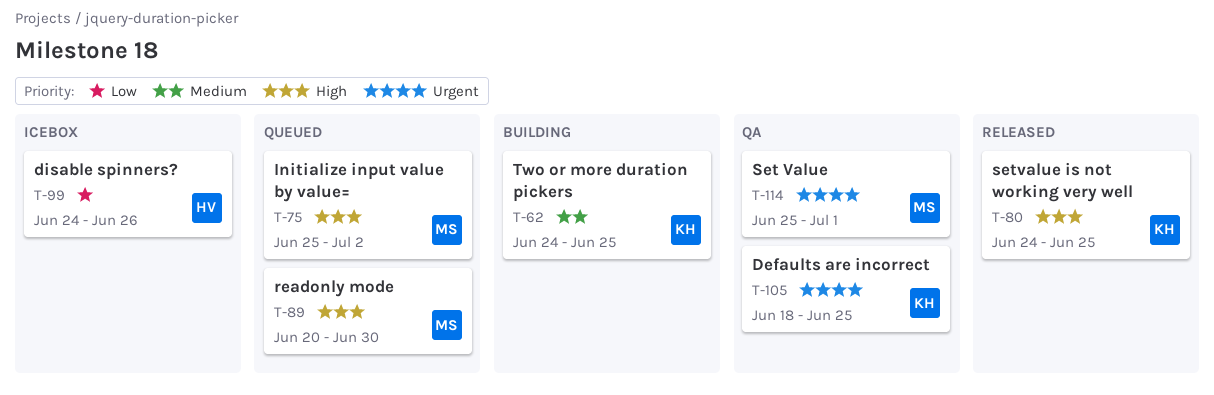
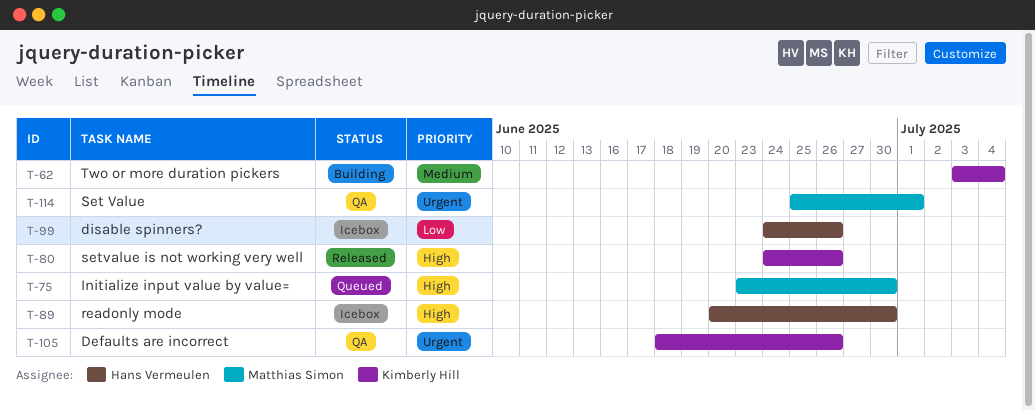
T-62, start: Jun 24 -> Jul 3
T-62, due: Jun 25 -> Jul 4
T-75, start: Jun 25 -> Jun 23
T-75, due: Jul 2 -> Jun 30
T-80, due: Jun 25 -> Jun 26
T-89, status: Queued -> Icebox
T-89, owner: Matthias Simon -> Hans Vermeulen
T-105, due: Jun 25 -> Jun 26

